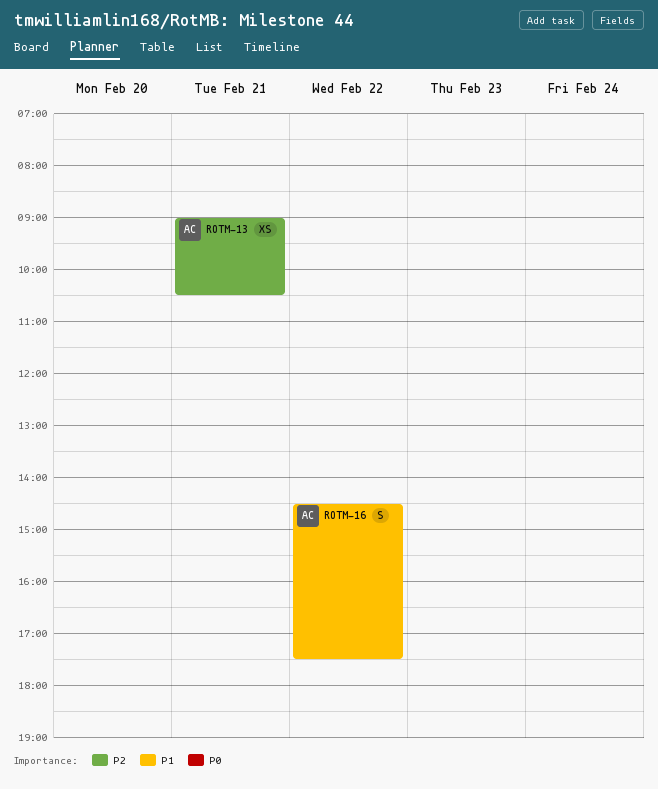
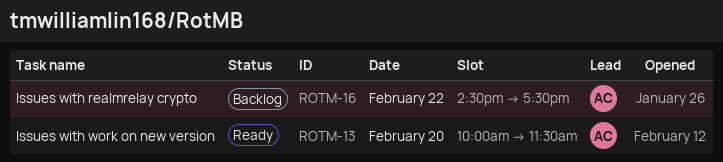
ROTM-13, day: Feb 21 -> Feb 20
ROTM-13, begins: 09:00 -> 10:00
ROTM-13, ends: 10:30 -> 11:30

